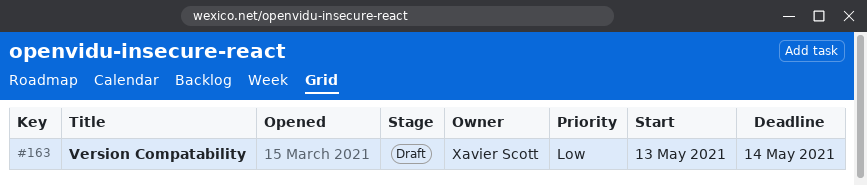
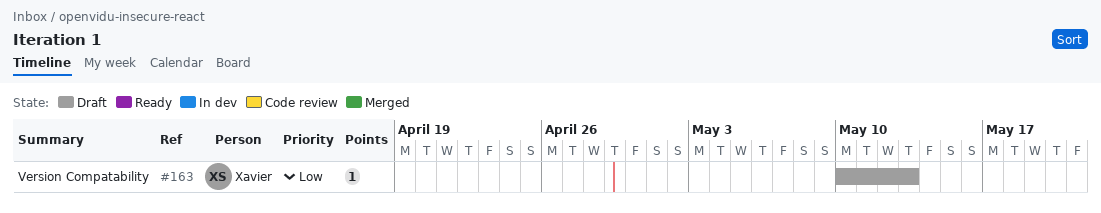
#163, start: May 13 -> May 10
#163, due: May 14 -> May 13

